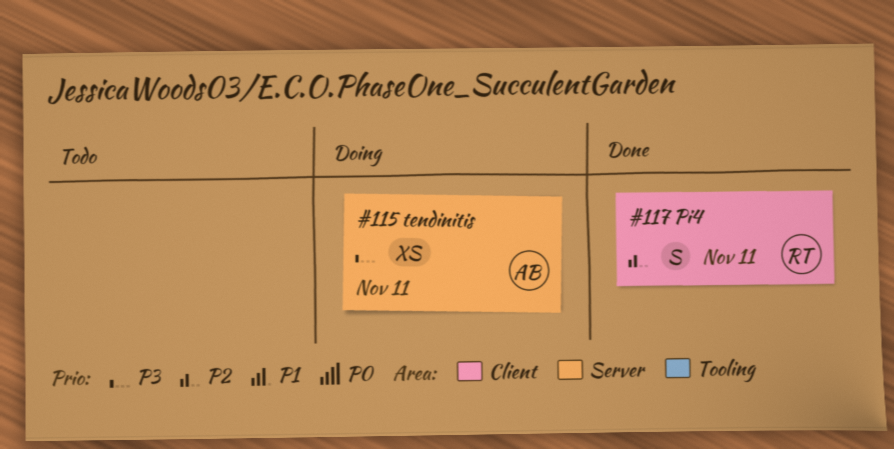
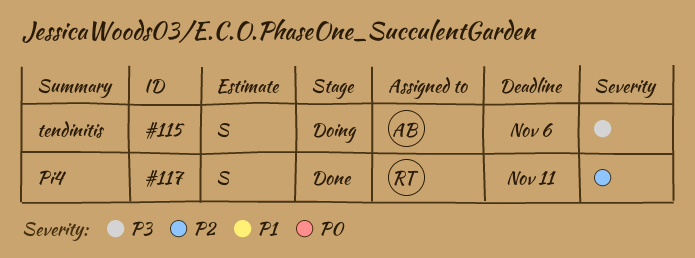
#115, estimate: XS -> S
#115, due: Nov 11 -> Nov 6

